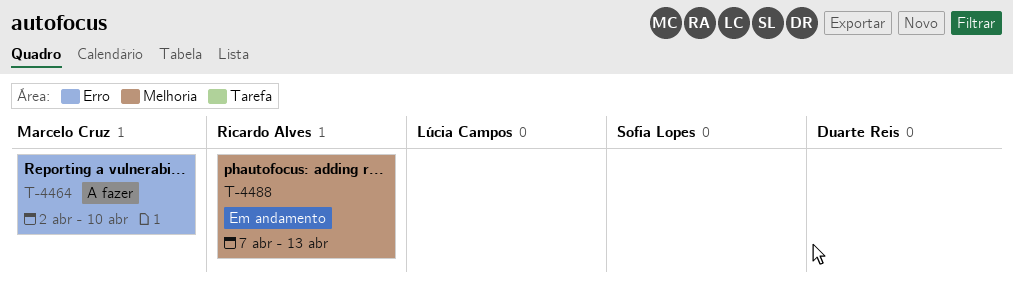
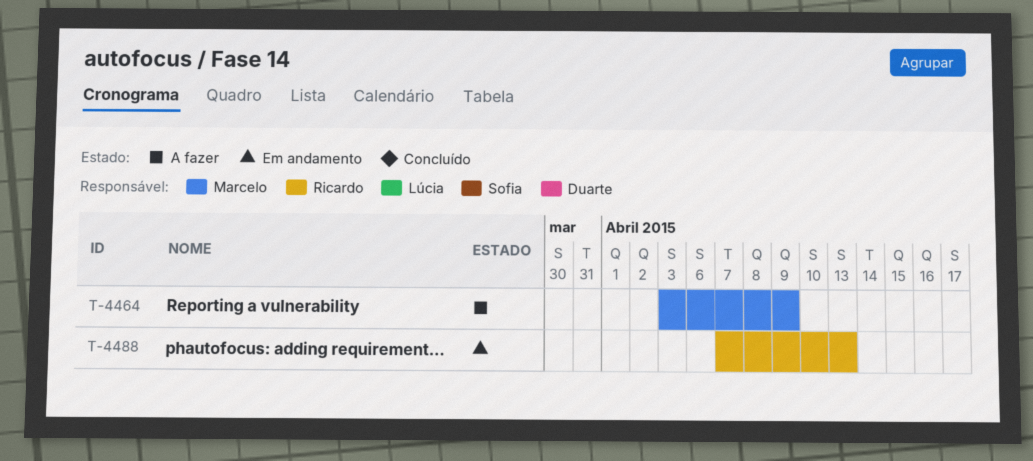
T-4464, start: Apr 2 -> Apr 3
T-4464, due: Apr 10 -> Apr 9

